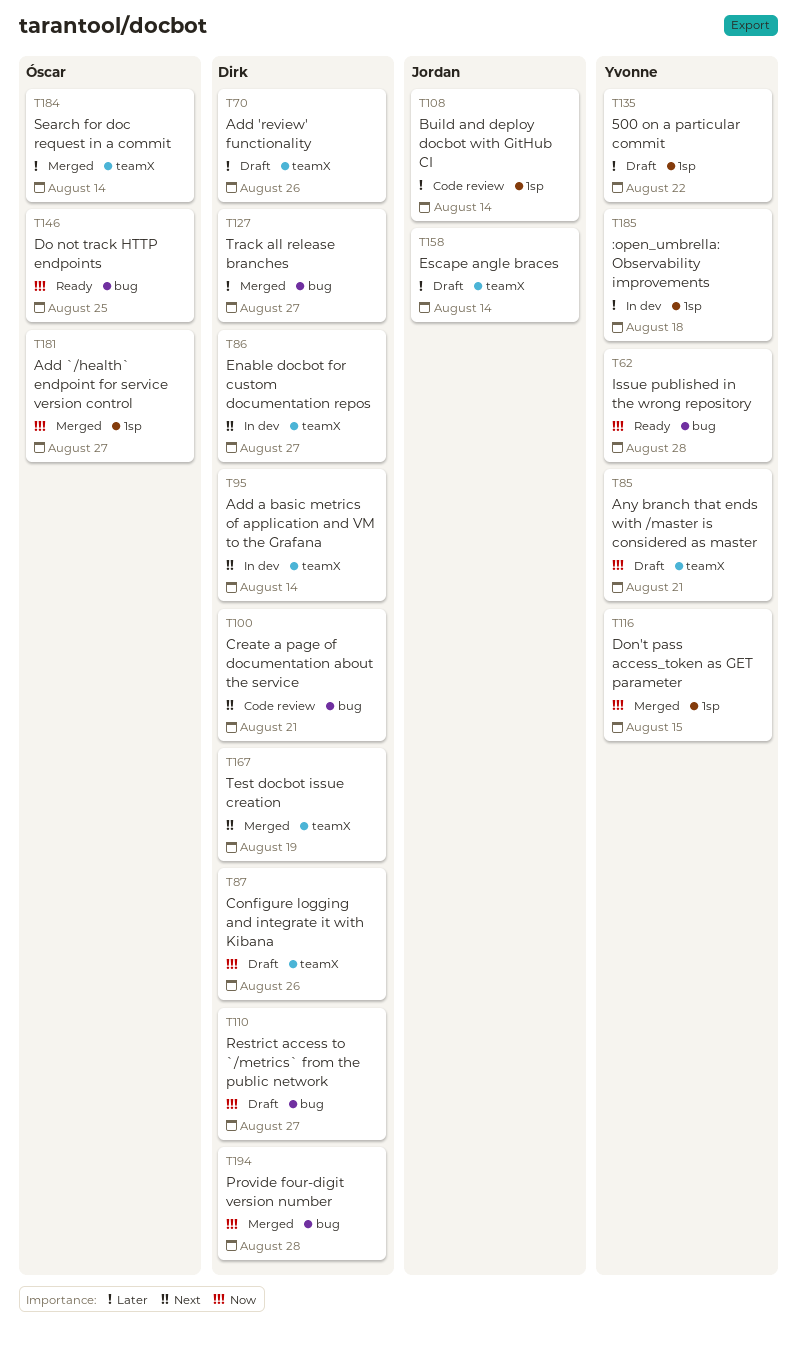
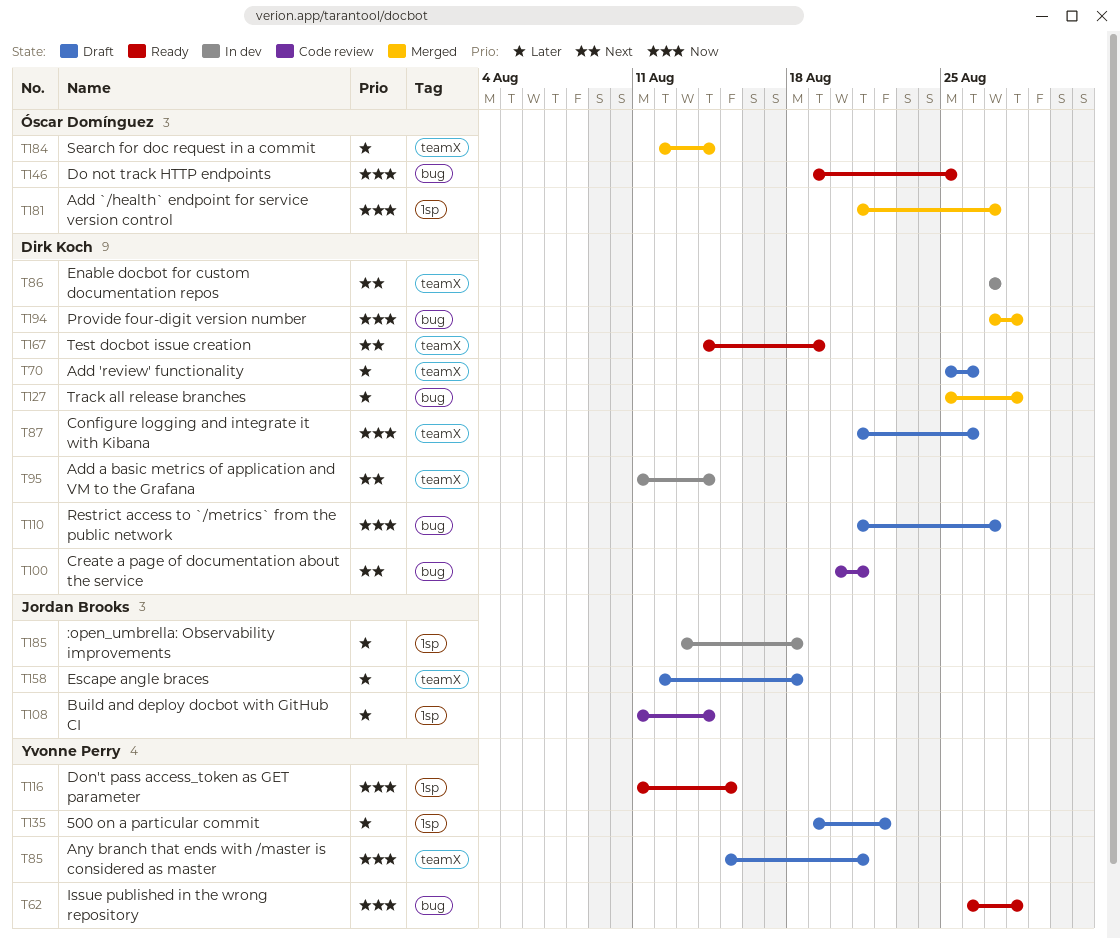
T116, status: Merged -> Ready
T127, due: Aug 27 -> Aug 28
T158, due: Aug 14 -> Aug 18
T167, status: Merged -> Ready
T185, owner: Yvonne Perry -> Jordan Brooks

